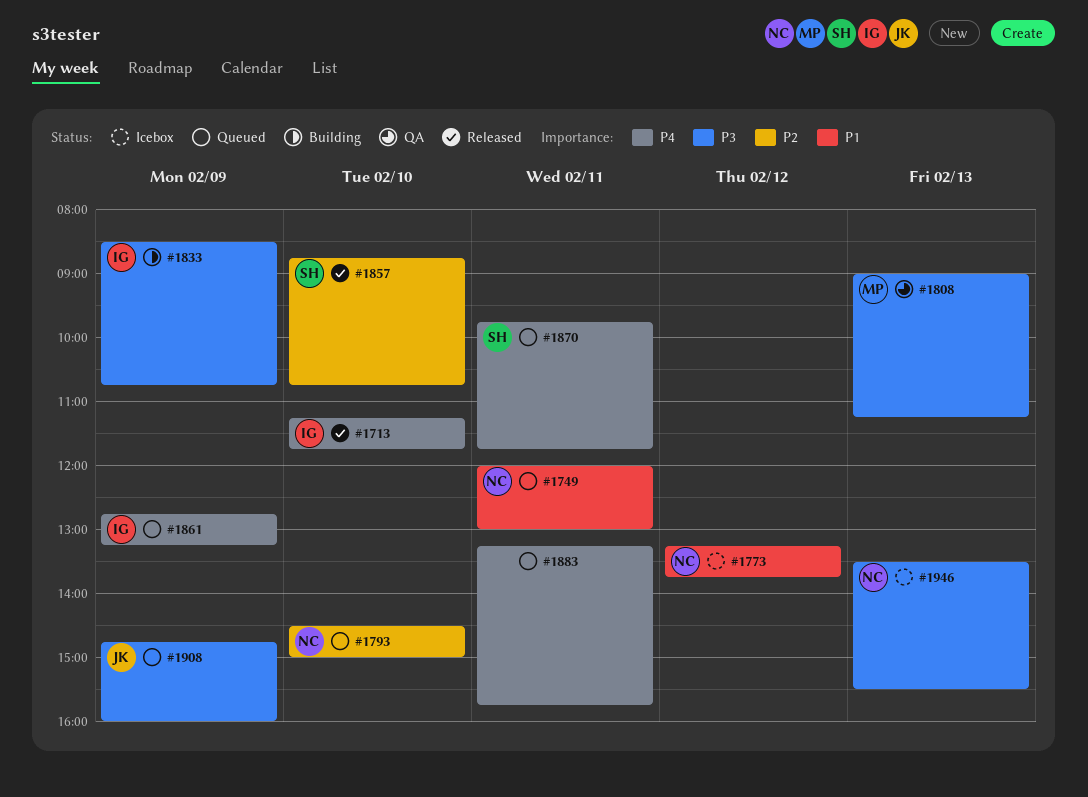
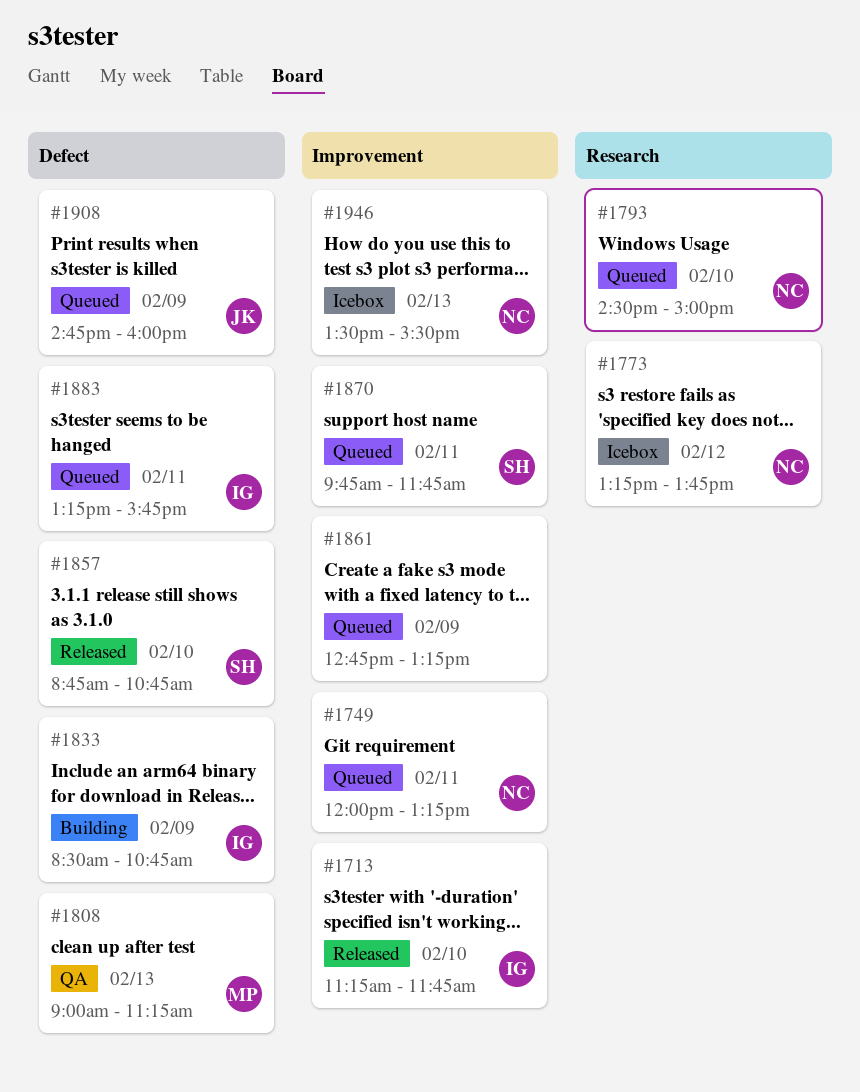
#1749, ends: 13:00 -> 13:15
#1861, owner: IG -> none
#1883, owner: none -> IG

